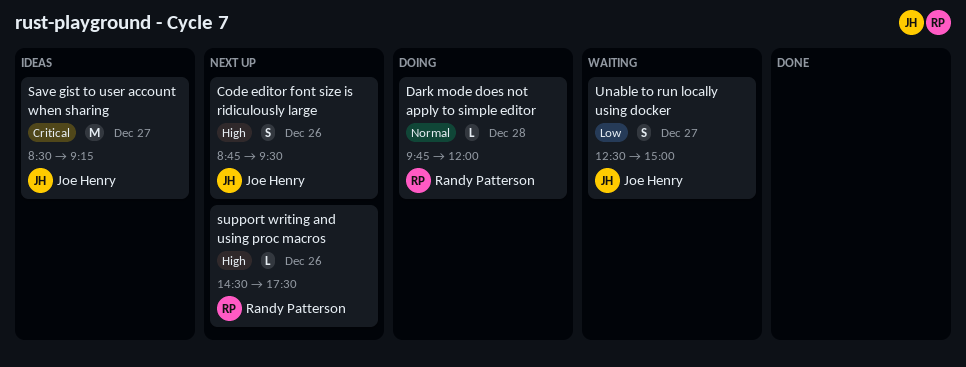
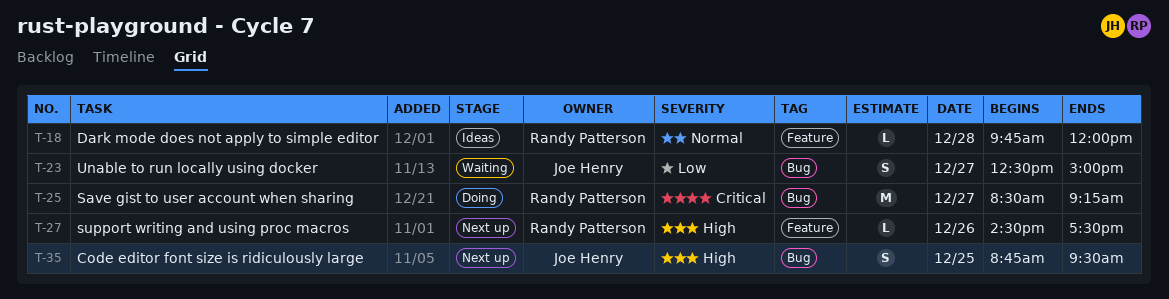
Code editor font size is ridiculously large, day: Dec 26 -> Dec 25
Dark mode does not apply to simple editor, status: Doing -> Ideas
Save gist to user account when sharing, status: Ideas -> Doing
Save gist to user account when sharing, owner: Joe Henry -> Randy Patterson

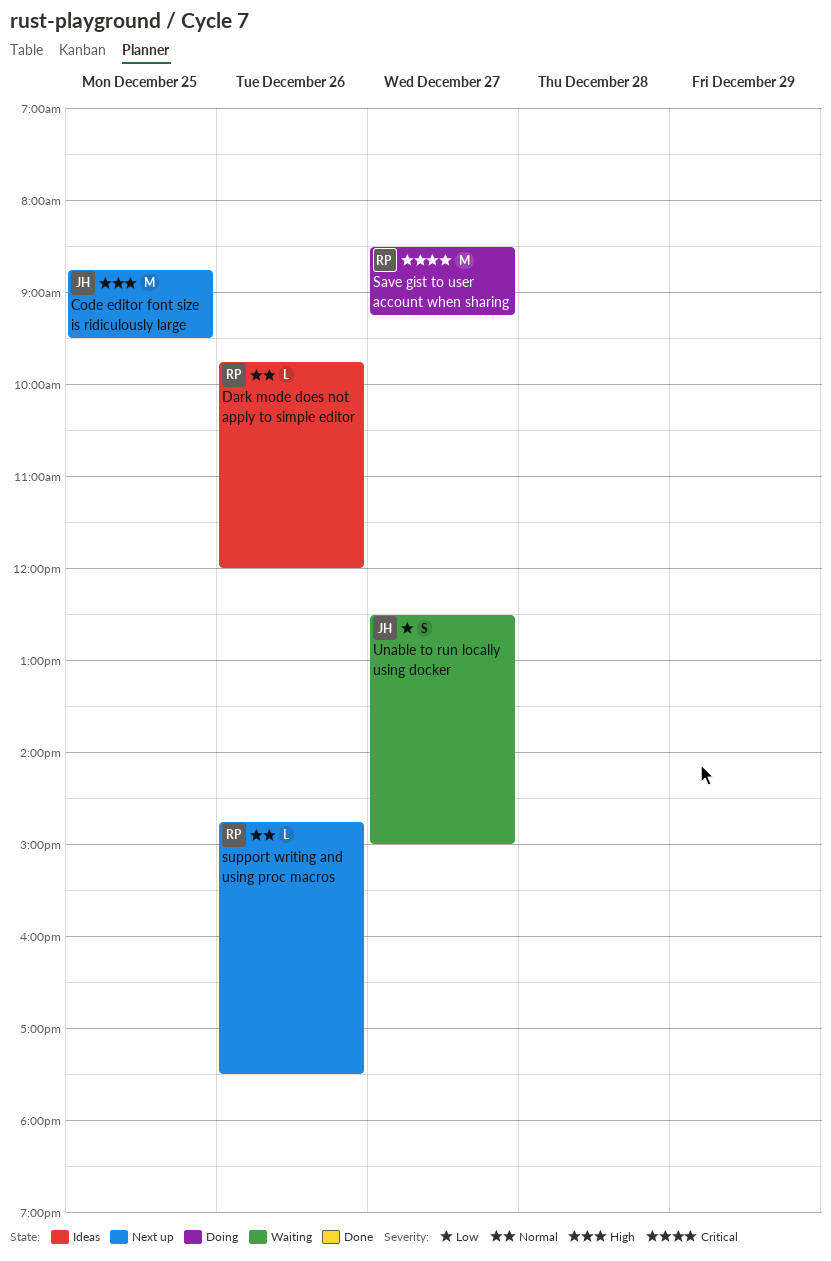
Code editor font size is ridiculously large, estimate: S -> M
Dark mode does not apply to simple editor, day: Dec 28 -> Dec 26
support writing and using proc macros, priority: High -> Normal
support writing and using proc macros, begins: 14:30 -> 14:45

